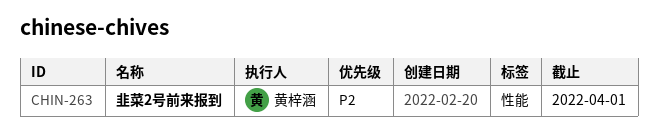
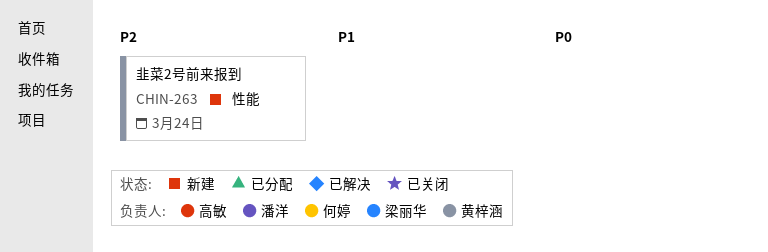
CHIN-263, due: Apr 1 -> Mar 24

